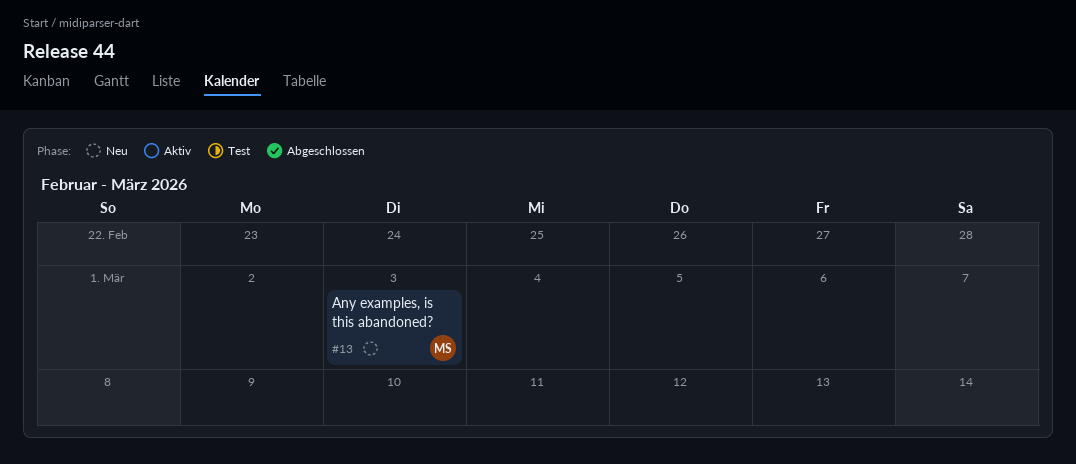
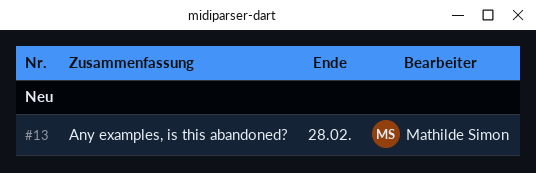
#13, due: Mar 3 -> Feb 28

